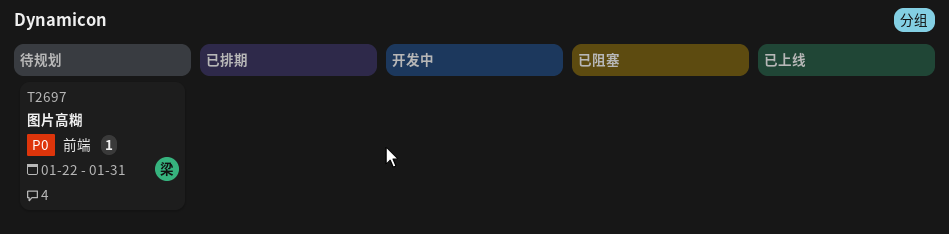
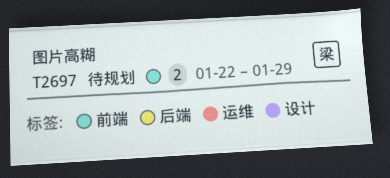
T2697, estimate: 1 -> 2
T2697, due: Jan 31 -> Jan 29

